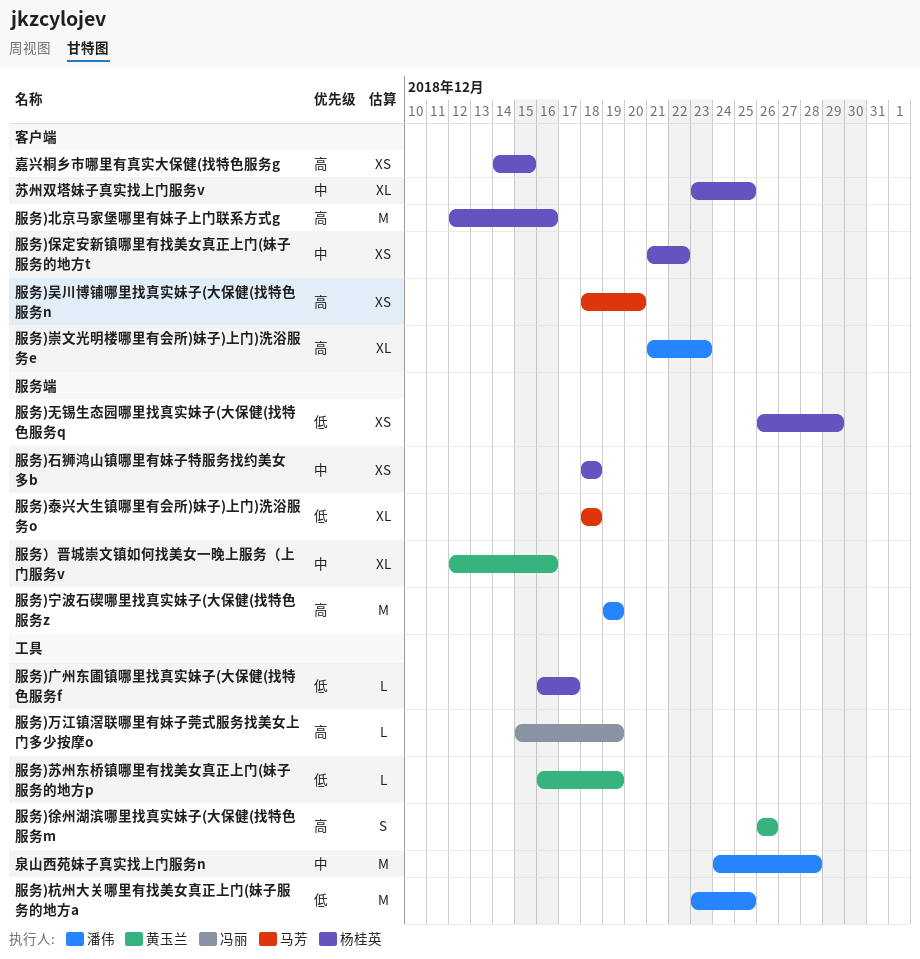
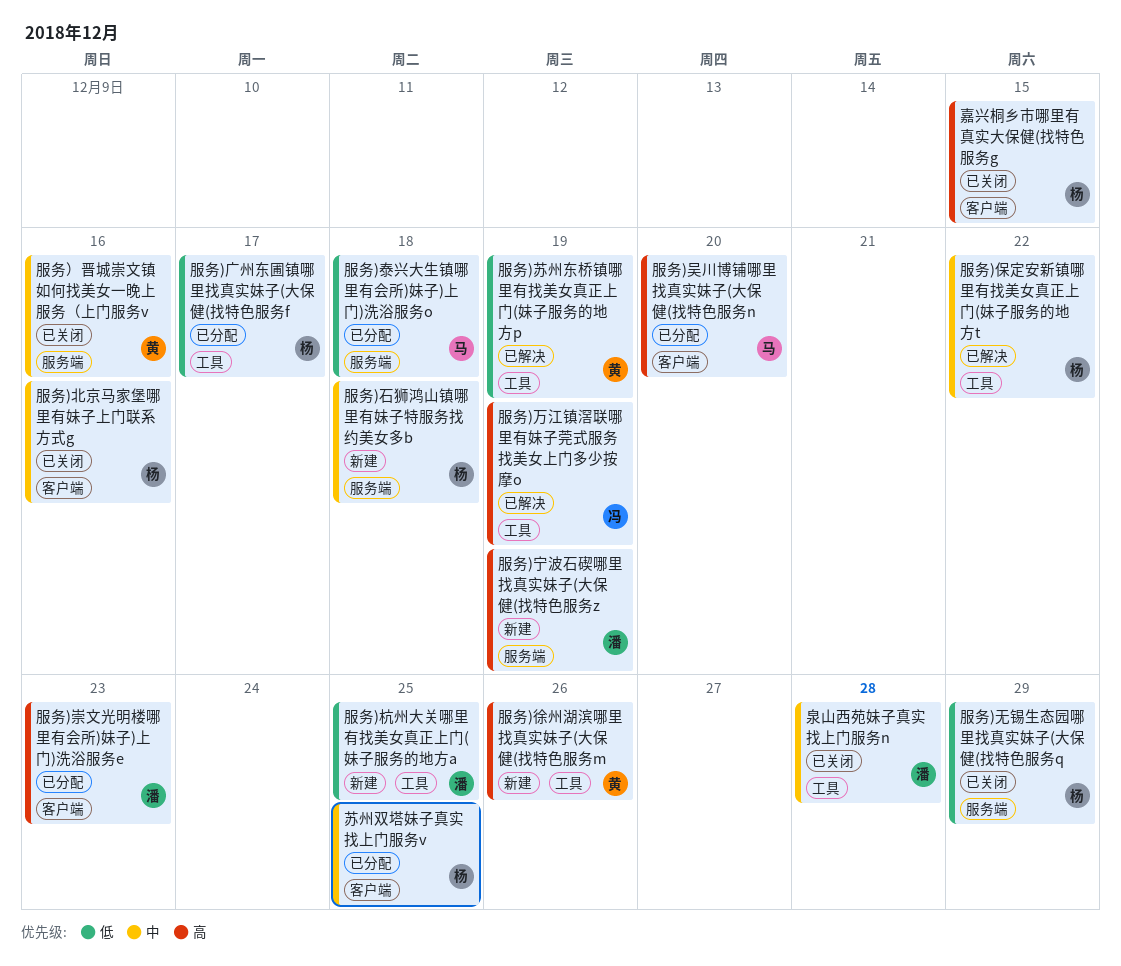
服务)保定安新镇哪里有找美女真正上门(妹子服务的地方t, label: 客户端 -> 工具
服务)北京马家堡哪里有妹子上门联系方式g, priority: 高 -> 中

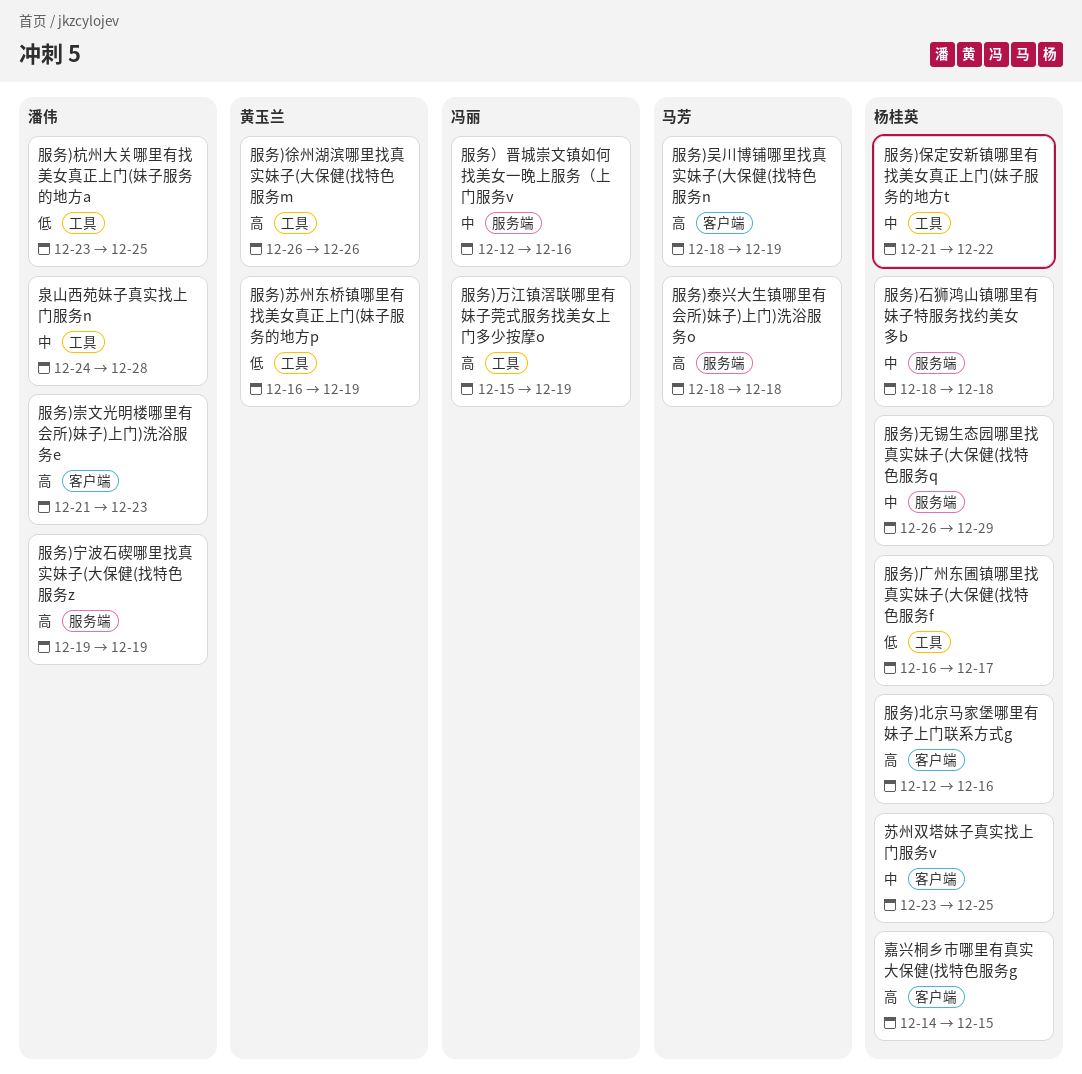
服务)北京马家堡哪里有妹子上门联系方式g, priority: 中 -> 高
服务)吴川博铺哪里找真实妹子(大保健(找特色服务n, due: Dec 20 -> Dec 19
服务)无锡生态园哪里找真实妹子(大保健(找特色服务q, priority: 低 -> 中
服务)泰兴大生镇哪里有会所)妹子)上门)洗浴服务o, priority: 低 -> 高
服务）晋城崇文镇如何找美女一晚上服务（上门服务v, owner: 黄玉兰 -> 冯丽

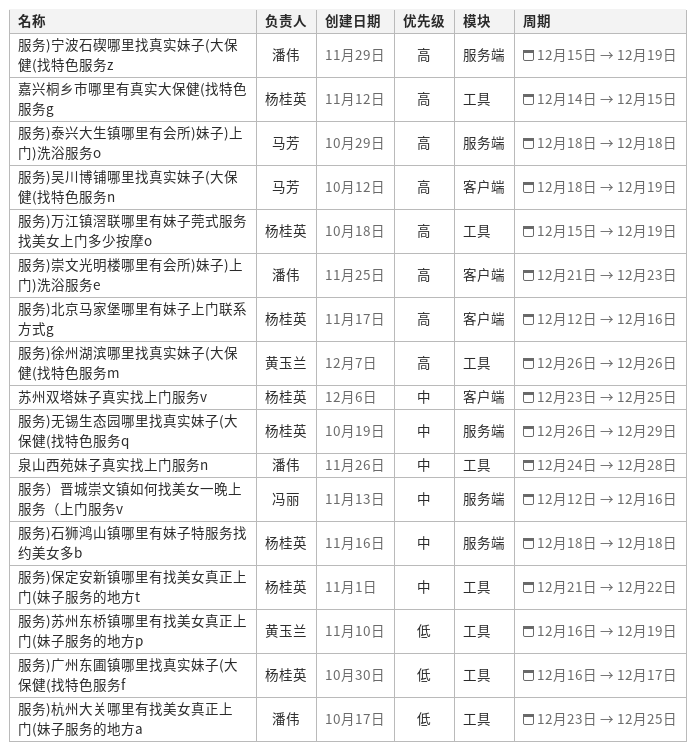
嘉兴桐乡市哪里有真实大保健(找特色服务g, label: 客户端 -> 工具
服务)万江镇滘联哪里有妹子莞式服务找美女上门多少按摩o, owner: 冯丽 -> 杨桂英
服务)宁波石碶哪里找真实妹子(大保健(找特色服务z, start: Dec 19 -> Dec 15

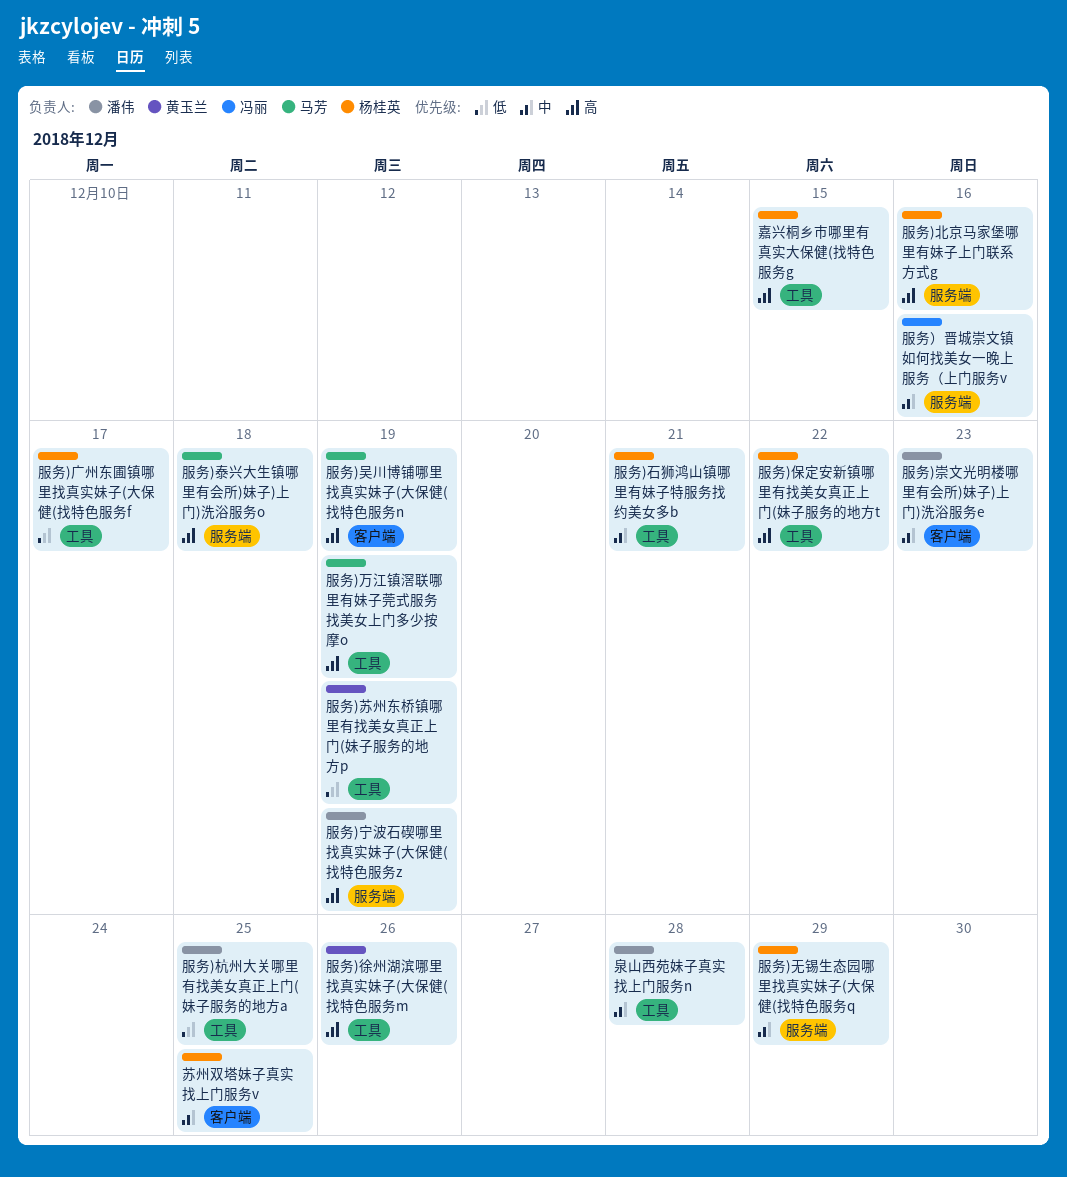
服务)万江镇滘联哪里有妹子莞式服务找美女上门多少按摩o, owner: 杨桂英 -> 马芳
服务)保定安新镇哪里有找美女真正上门(妹子服务的地方t, priority: 中 -> 高
服务)北京马家堡哪里有妹子上门联系方式g, label: 客户端 -> 服务端
服务)崇文光明楼哪里有会所)妹子)上门)洗浴服务e, priority: 高 -> 中
服务)石狮鸿山镇哪里有妹子特服务找约美女多b, label: 服务端 -> 工具
服务)石狮鸿山镇哪里有妹子特服务找约美女多b, due: Dec 18 -> Dec 21

